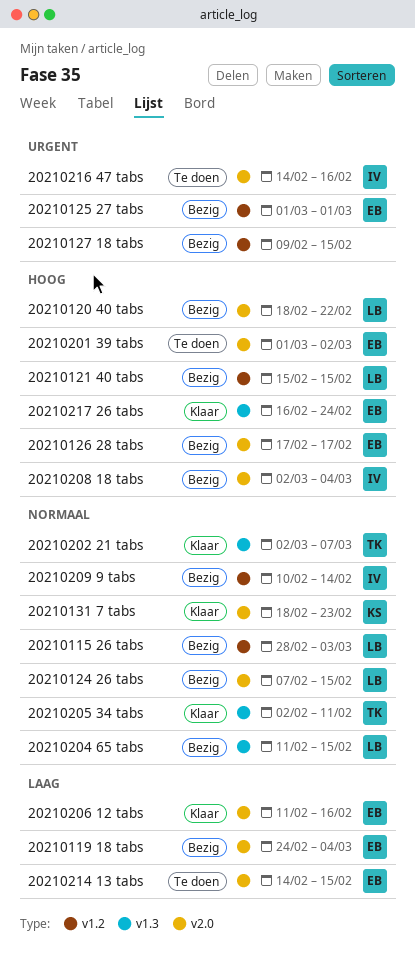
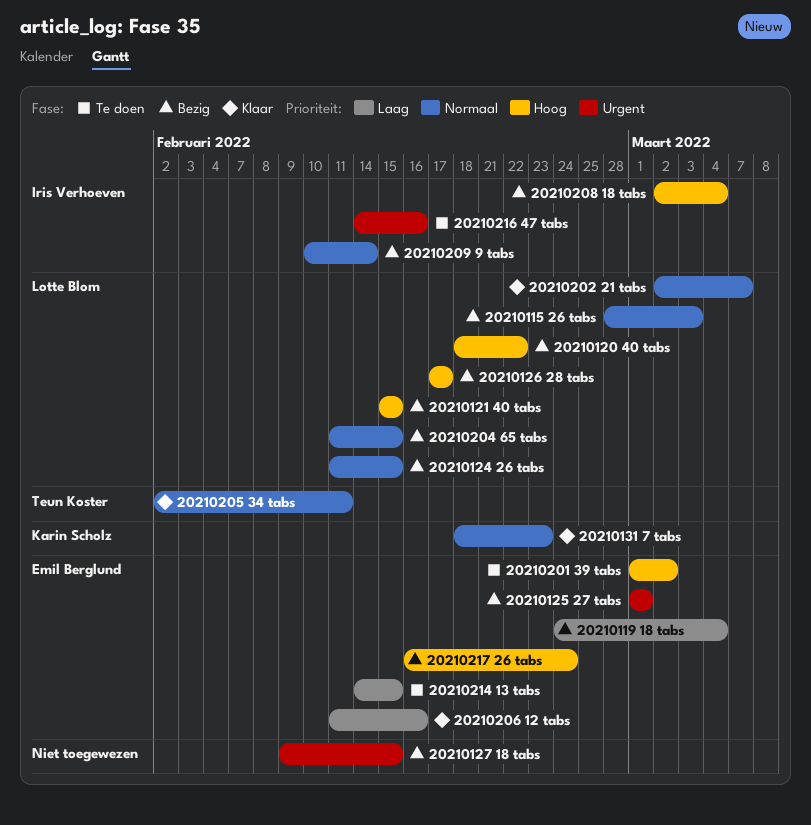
20210124 26 tabs, start: Feb 7 -> Feb 11
20210126 28 tabs, owner: Emil Berglund -> Lotte Blom
20210202 21 tabs, owner: Teun Koster -> Lotte Blom
20210217 26 tabs, status: Klaar -> Bezig

